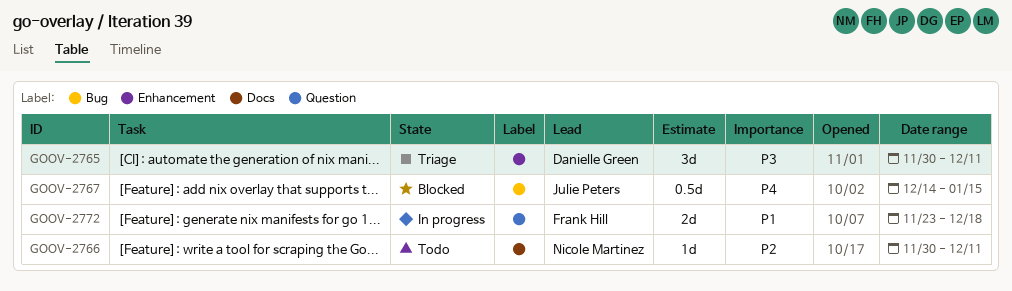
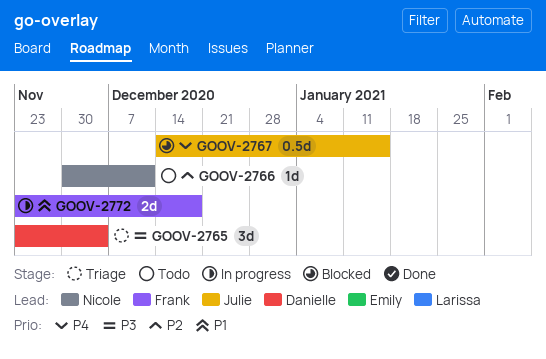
GOOV-2765, start: Nov 30 -> Nov 23
GOOV-2765, due: Dec 11 -> Dec 4

